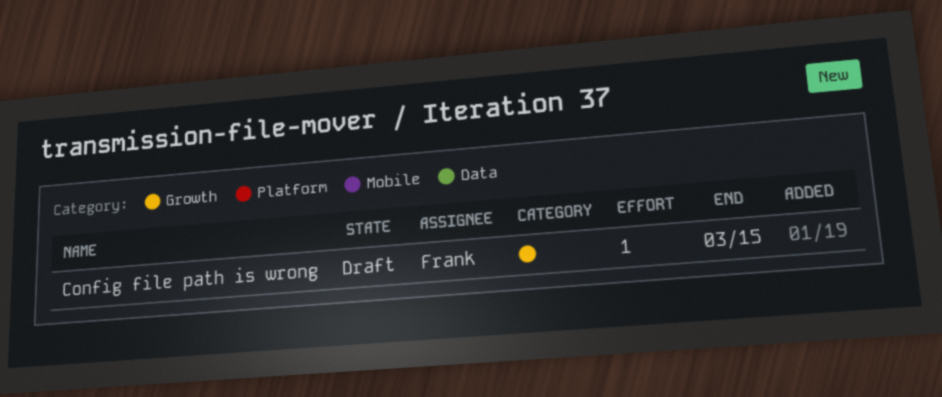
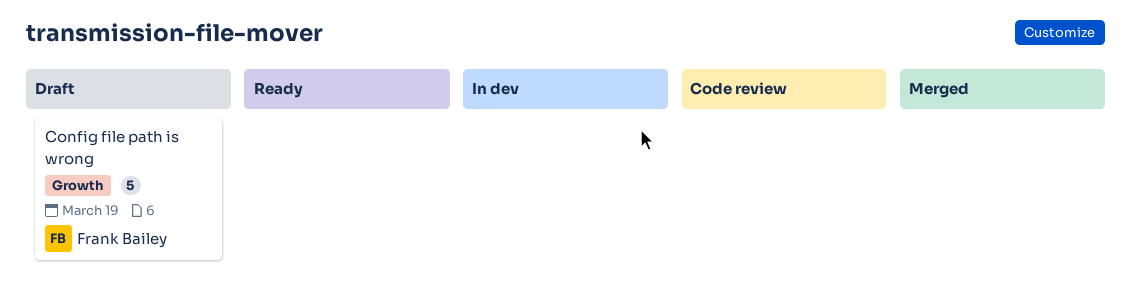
Config file path is wrong, estimate: 1 -> 5
Config file path is wrong, due: Mar 15 -> Mar 19

